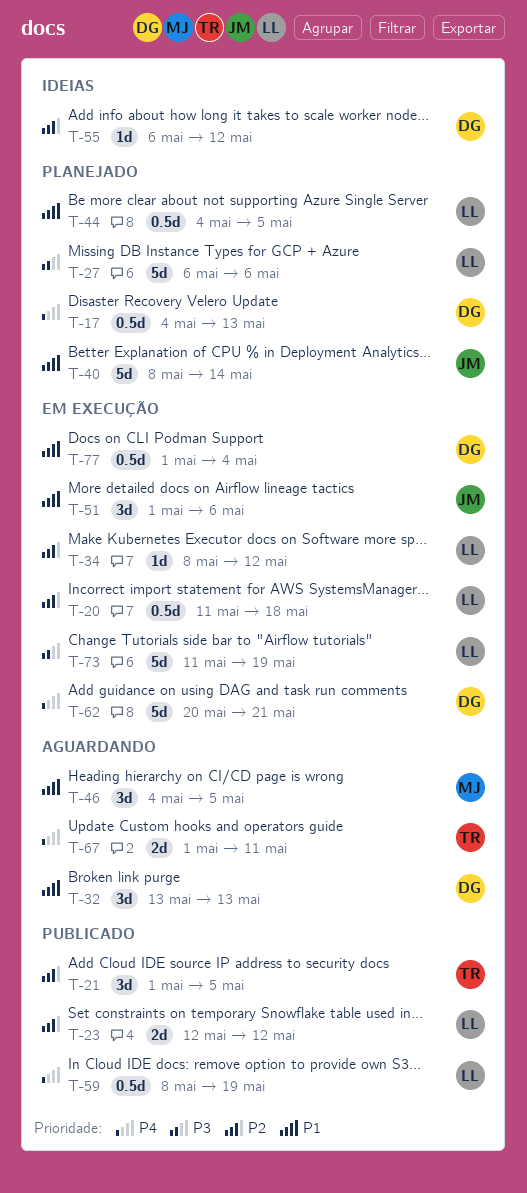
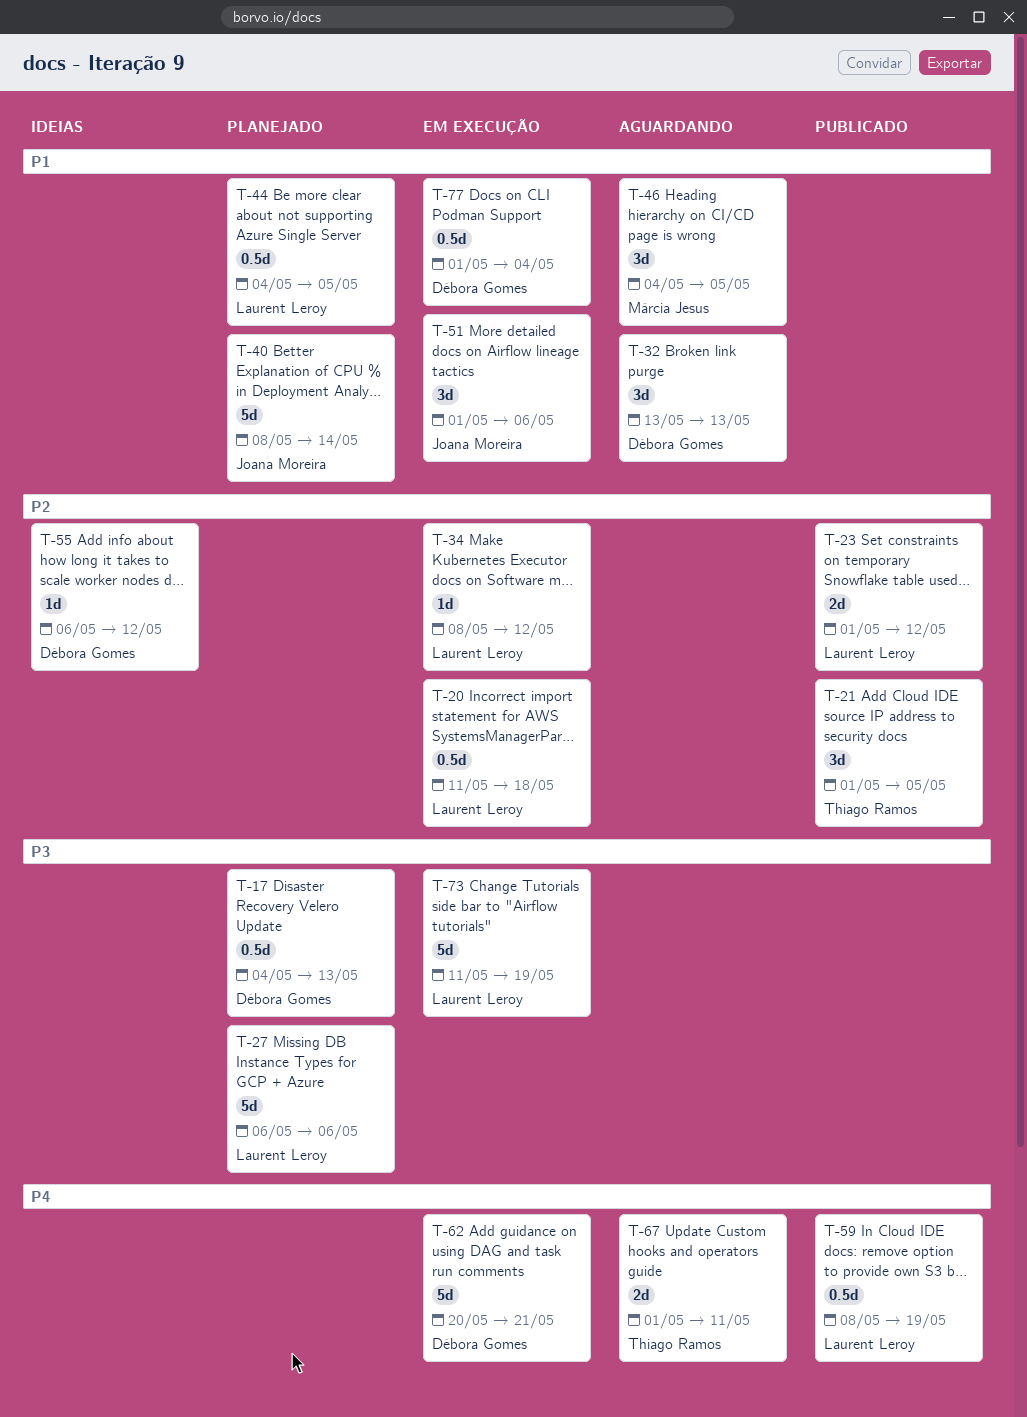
T-17, priority: P4 -> P3
T-23, start: May 12 -> May 1

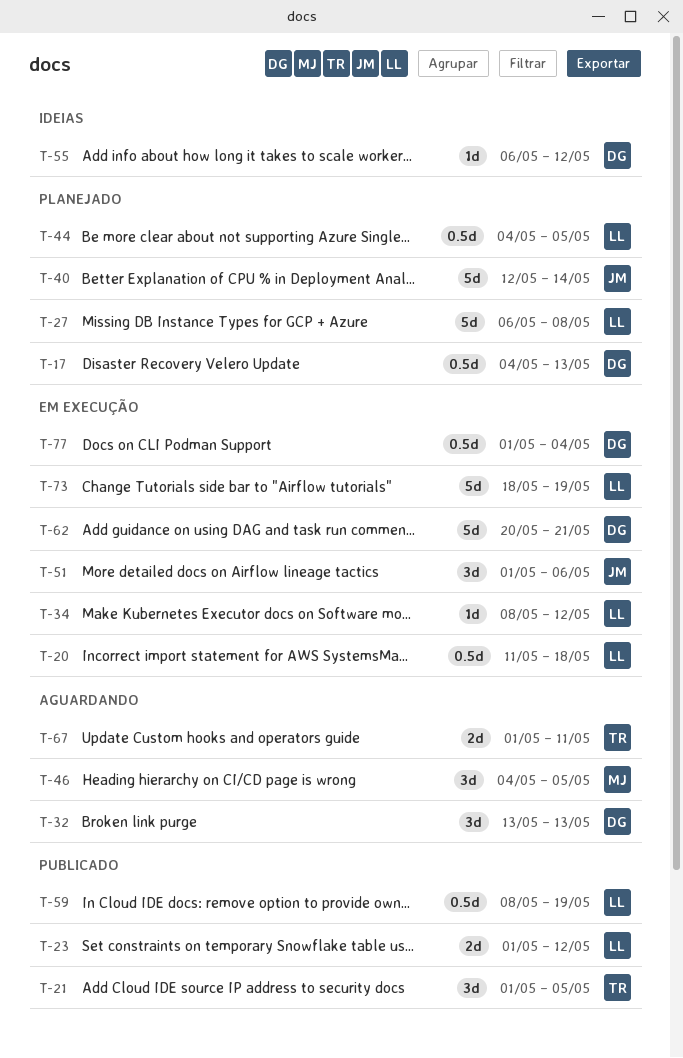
T-27, due: May 6 -> May 8
T-40, start: May 8 -> May 12
T-73, start: May 11 -> May 18

